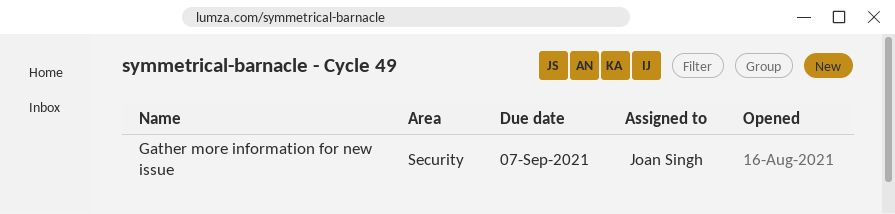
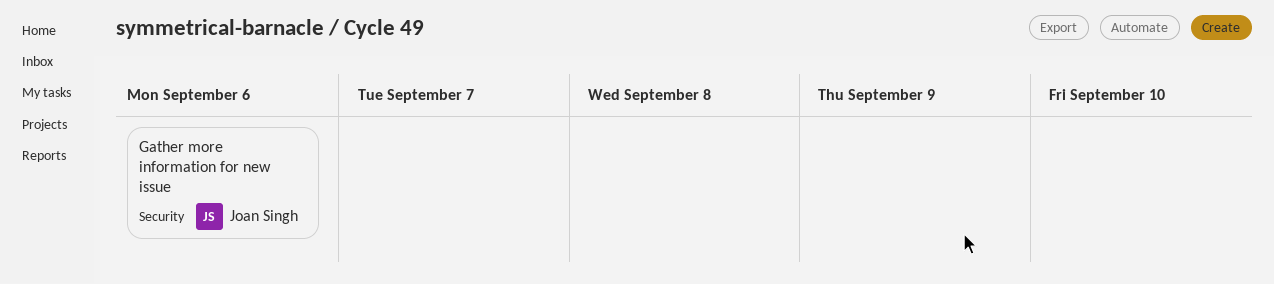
Gather more information for new issue, due: Sep 7 -> Sep 6

